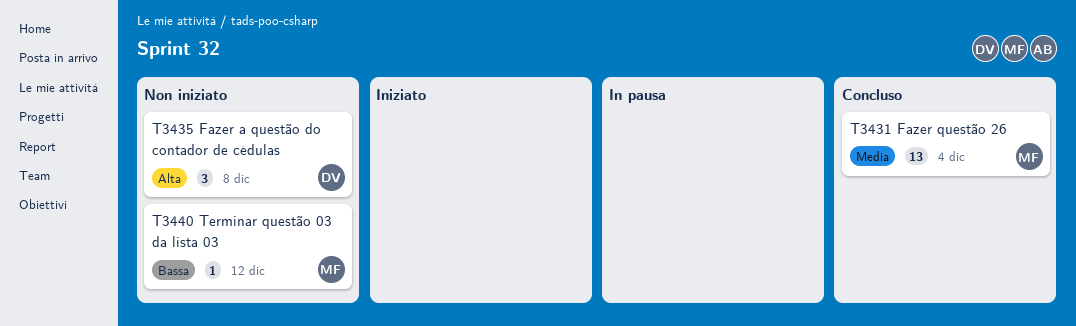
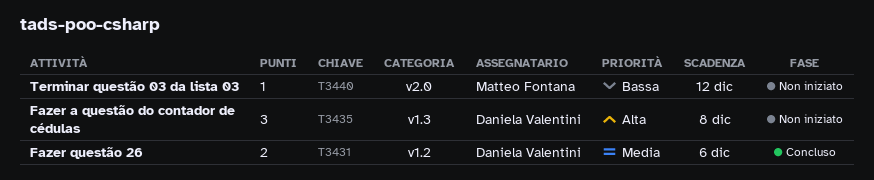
T3431, owner: Matteo Fontana -> Daniela Valentini
T3431, estimate: 13 -> 2
T3431, due: Dec 4 -> Dec 6

